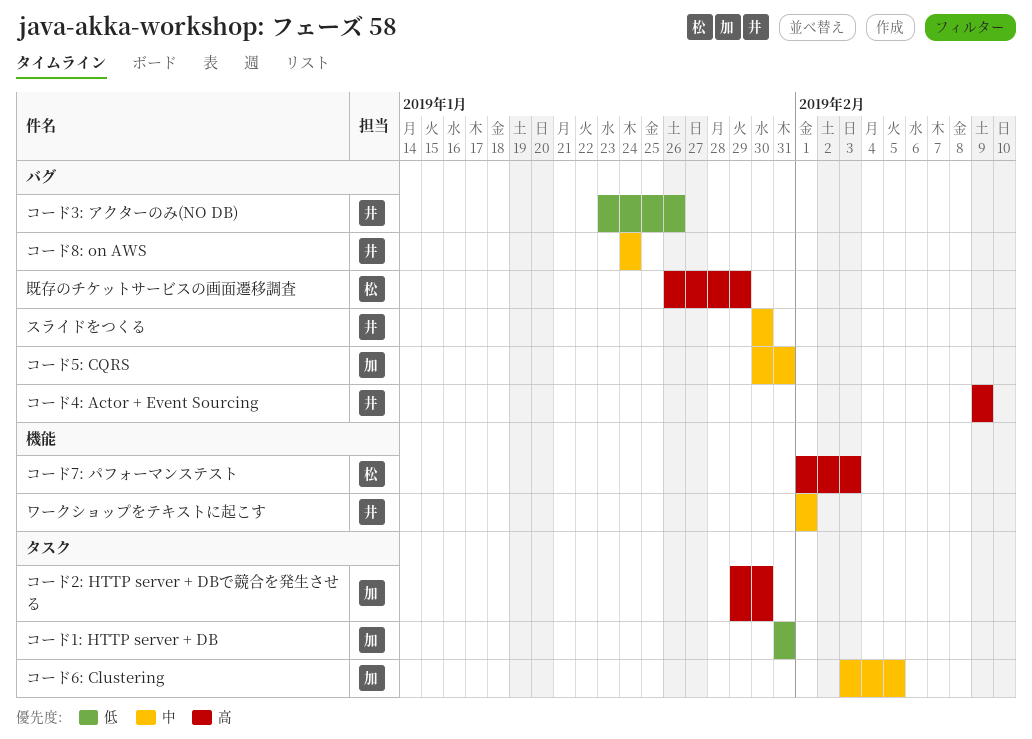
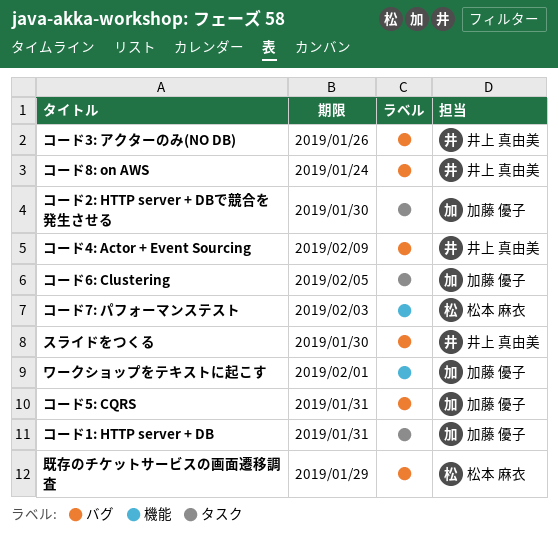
ワークショップをテキストに起こす, owner: 井上 真由美 -> 加藤 優子

